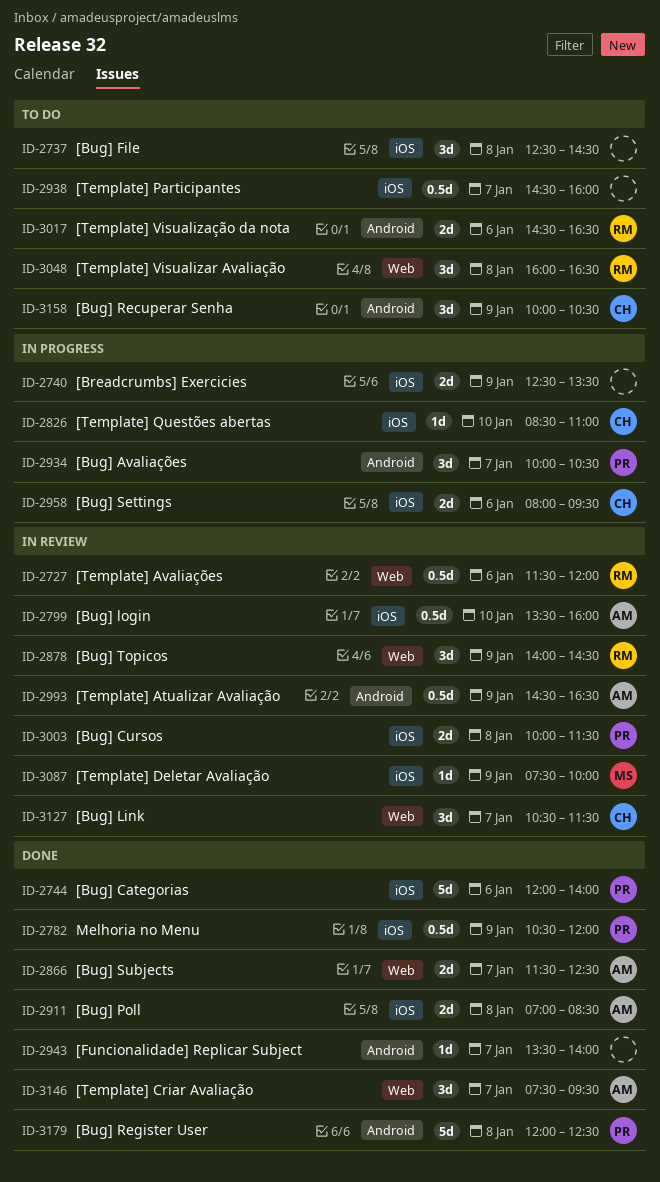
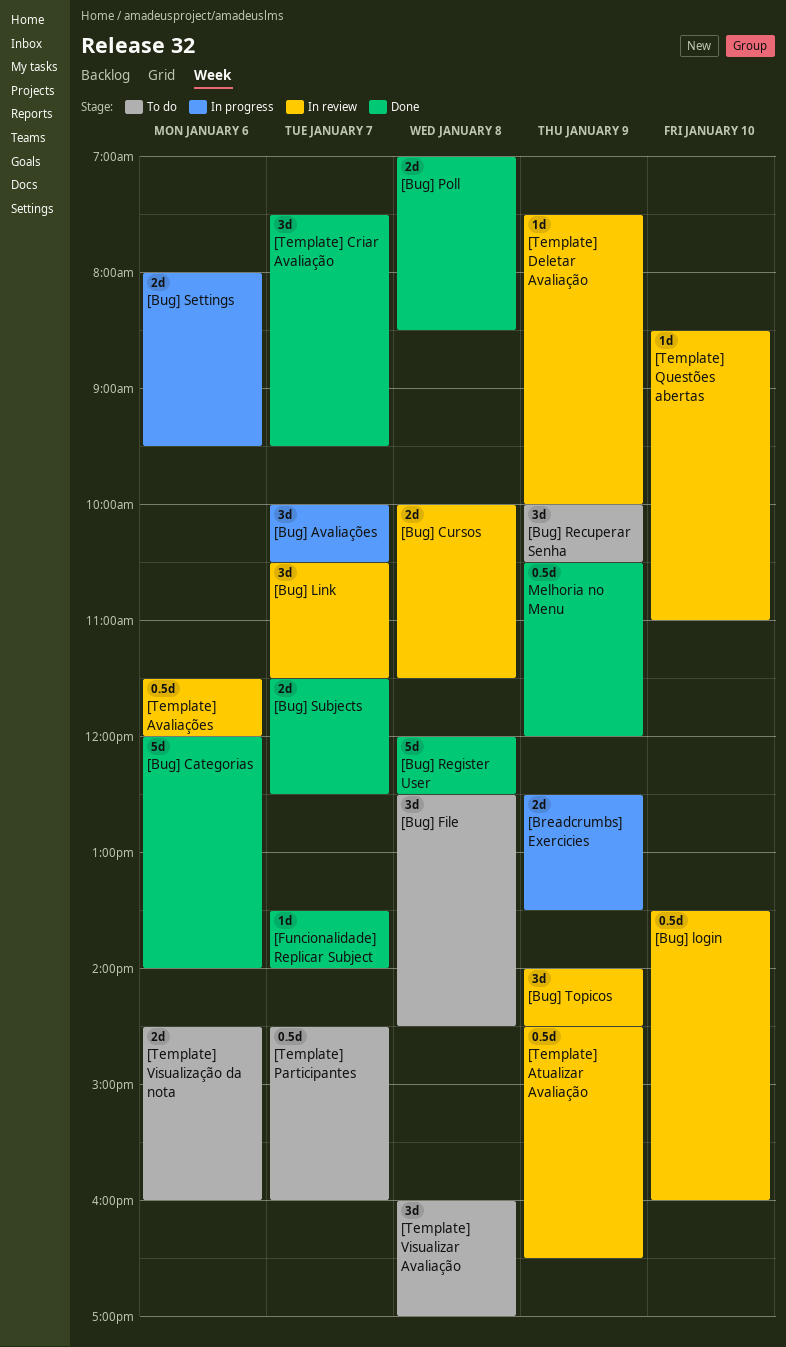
[Template] Questões abertas, status: In progress -> In review
[Template] Visualizar Avaliação, ends: 16:30 -> 17:00
[Template] Visualização da nota, ends: 16:30 -> 16:00

